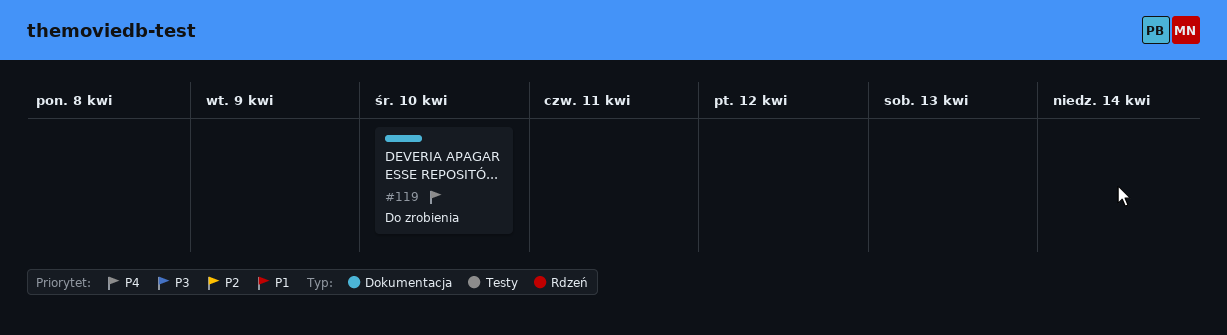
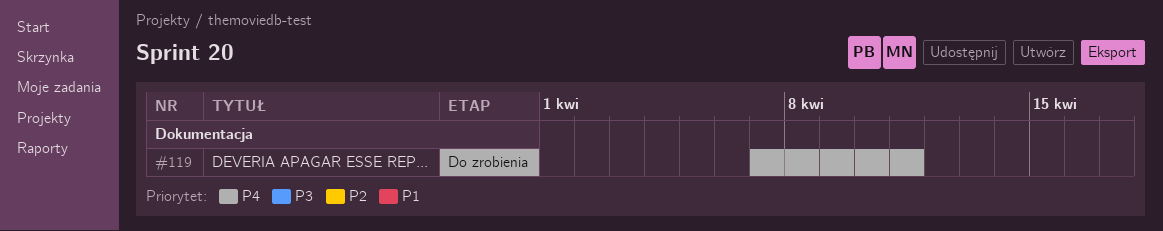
#119, due: Apr 10 -> Apr 11

